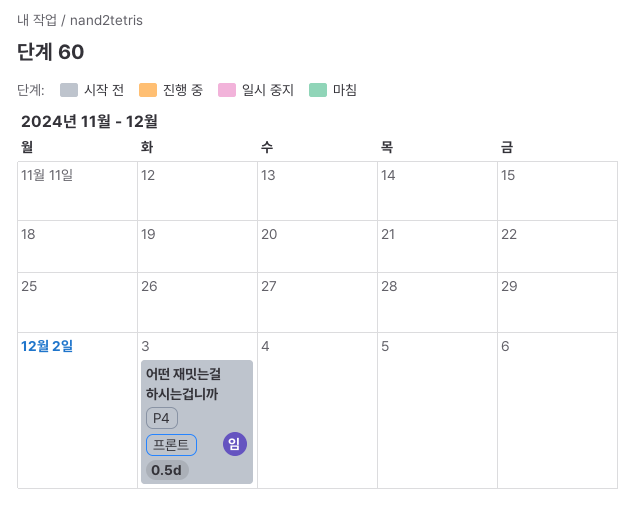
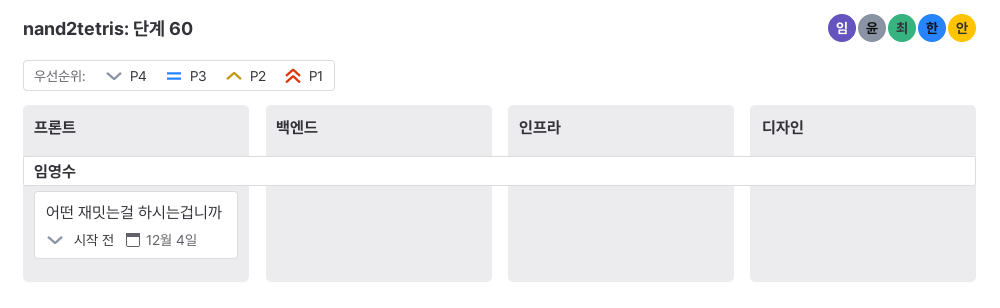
어떤 재밋는걸 하시는겁니까, due: Dec 3 -> Dec 4

